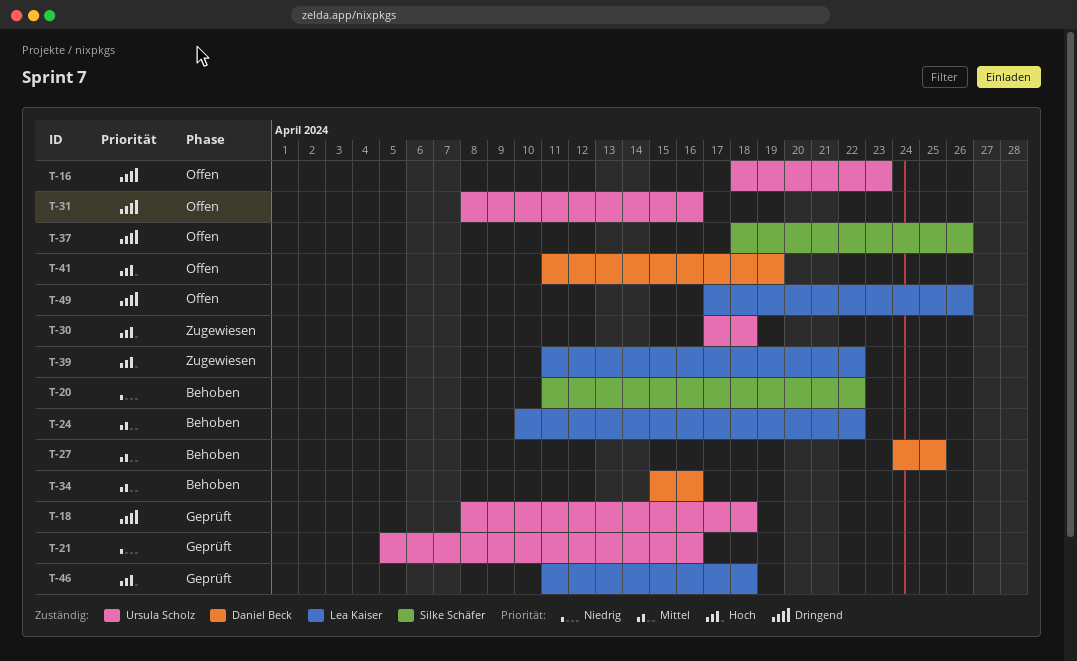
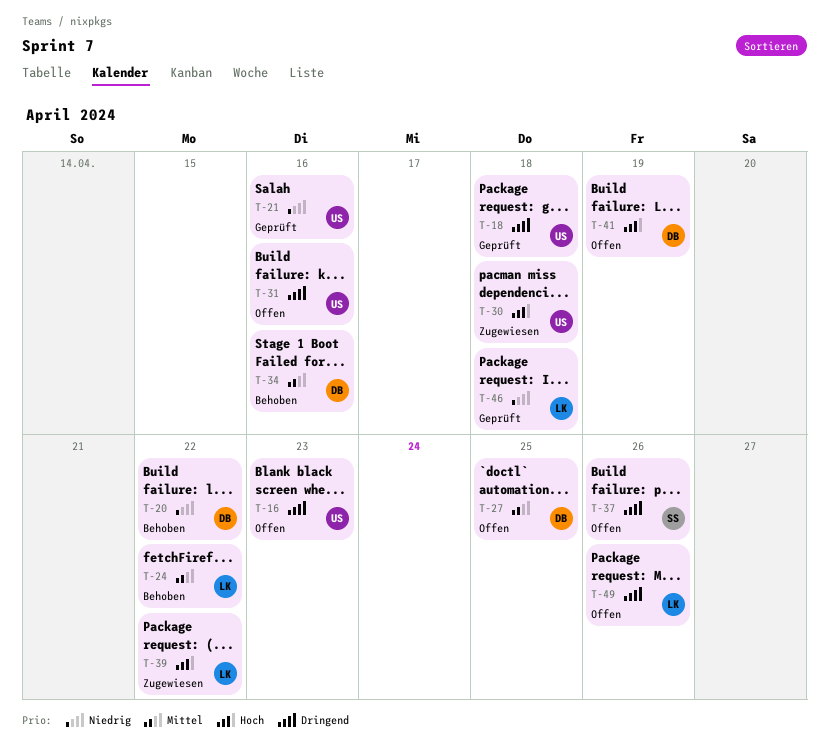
T-20, owner: Silke Schäfer -> Daniel Beck
T-27, status: Behoben -> Offen
T-46, priority: Hoch -> Niedrig

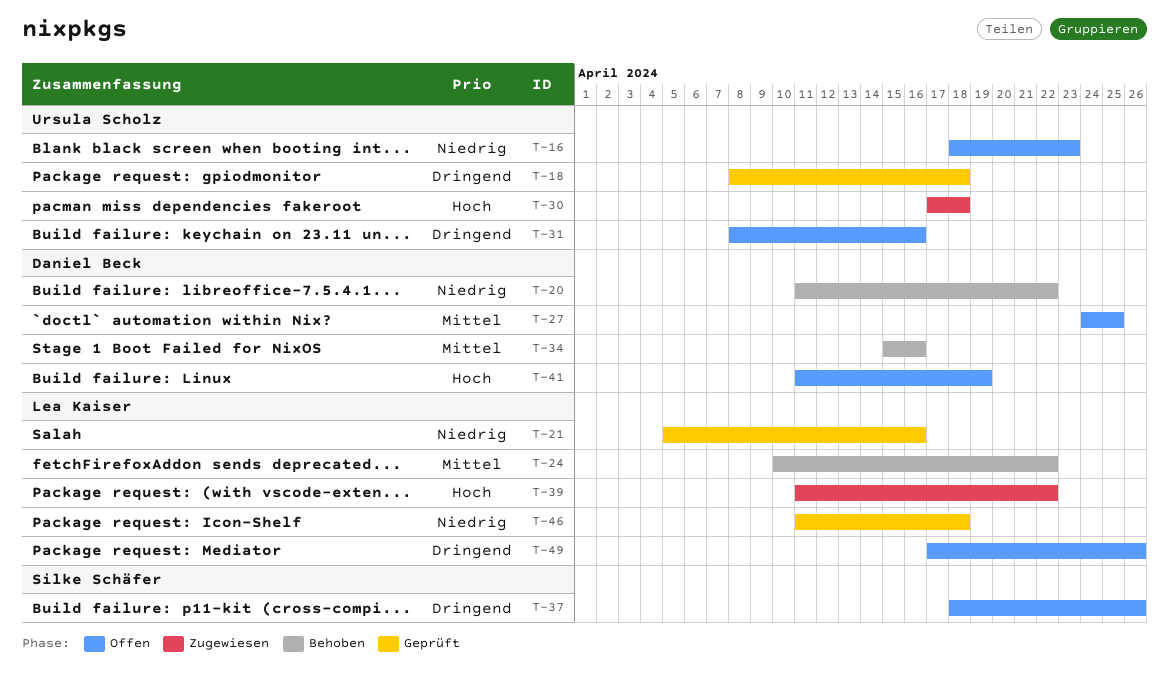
T-16, priority: Dringend -> Niedrig
T-21, owner: Ursula Scholz -> Lea Kaiser

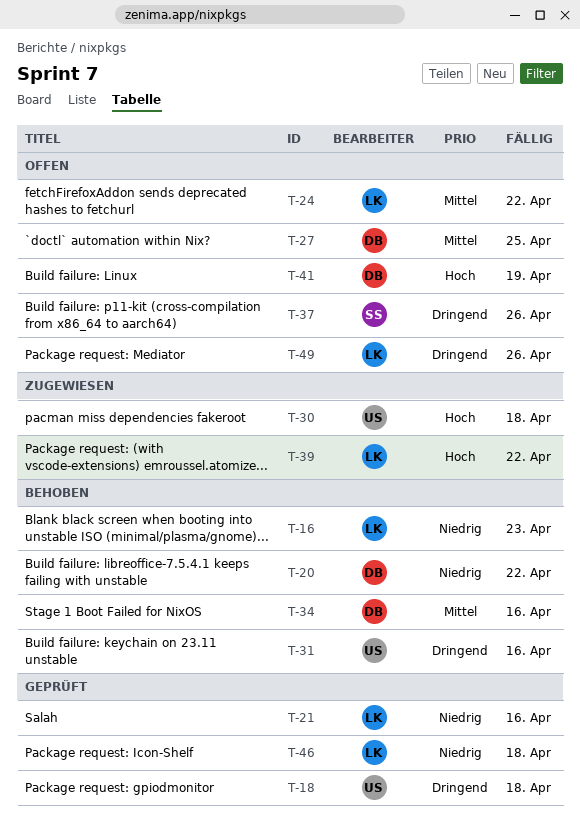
T-16, status: Offen -> Behoben
T-16, owner: Ursula Scholz -> Lea Kaiser
T-24, status: Behoben -> Offen
T-31, status: Offen -> Behoben

